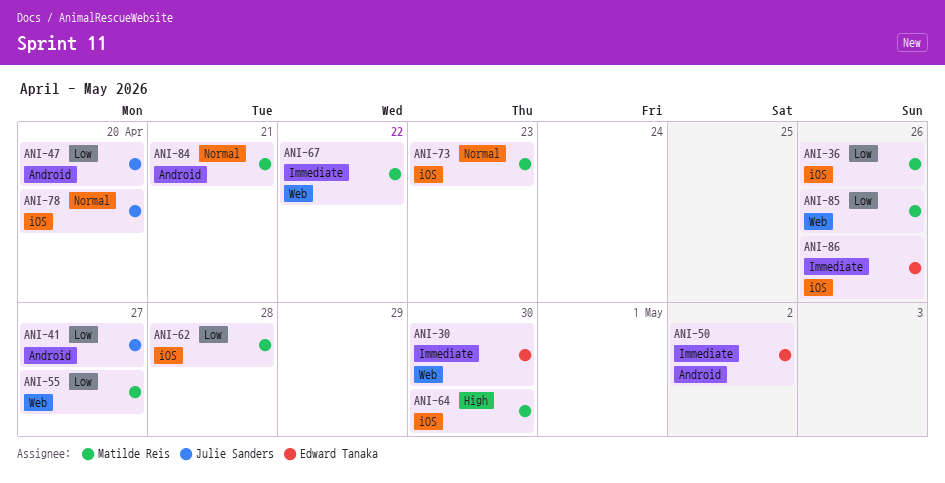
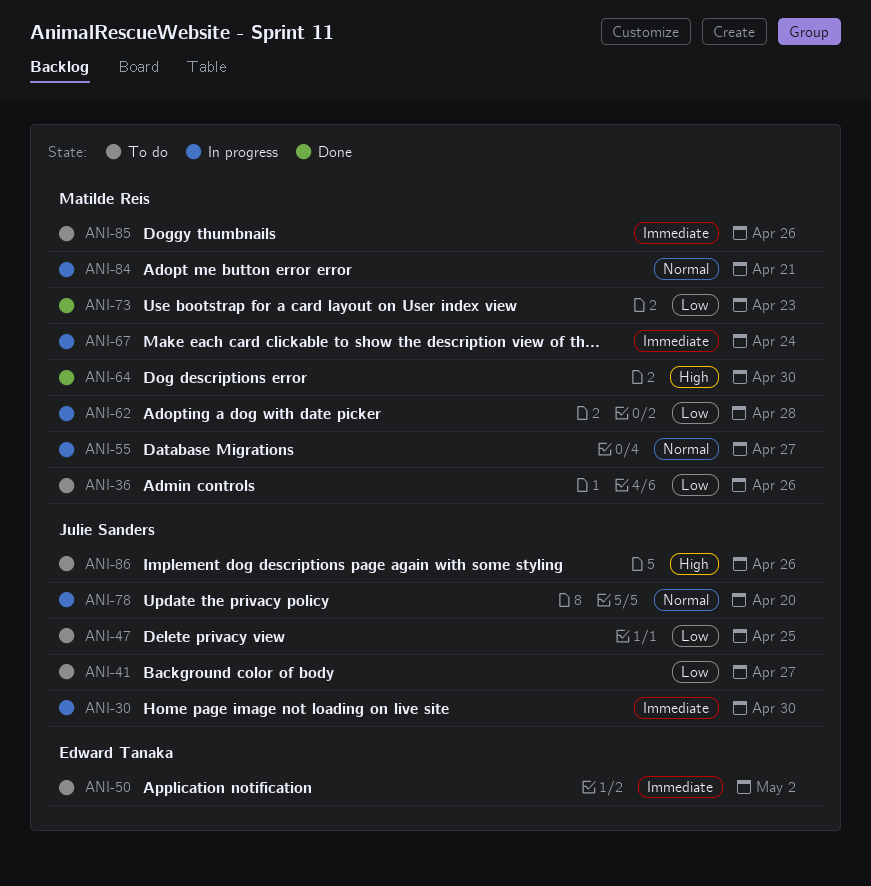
ANI-30, owner: Edward Tanaka -> Julie Sanders
ANI-47, due: Apr 20 -> Apr 25
ANI-55, priority: Low -> Normal
ANI-67, due: Apr 22 -> Apr 24
ANI-73, priority: Normal -> Low
ANI-85, priority: Low -> Immediate
ANI-86, owner: Edward Tanaka -> Julie Sanders
ANI-86, priority: Immediate -> High

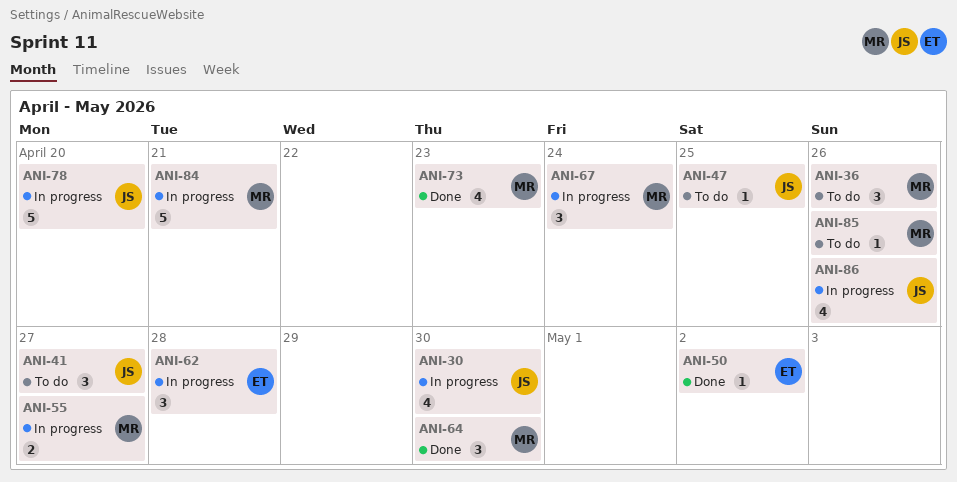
ANI-50, status: To do -> Done
ANI-62, owner: Matilde Reis -> Edward Tanaka
ANI-86, status: To do -> In progress

